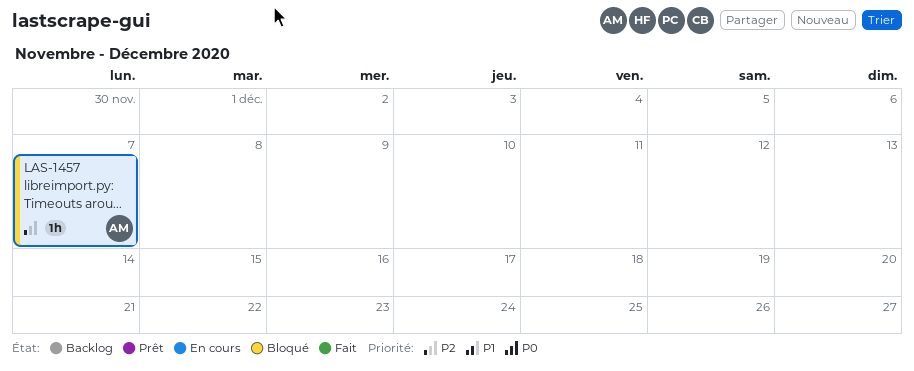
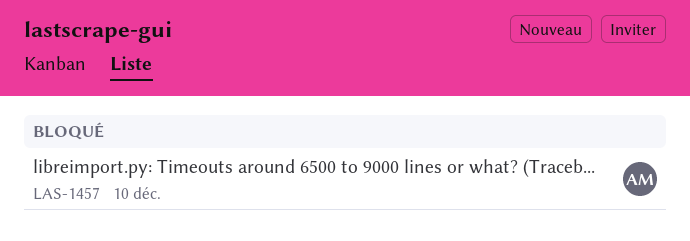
LAS-1457, due: Dec 7 -> Dec 10

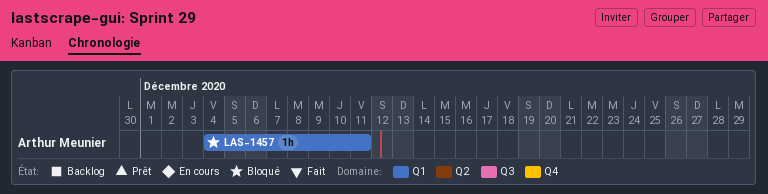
LAS-1457, due: Dec 10 -> Dec 11

